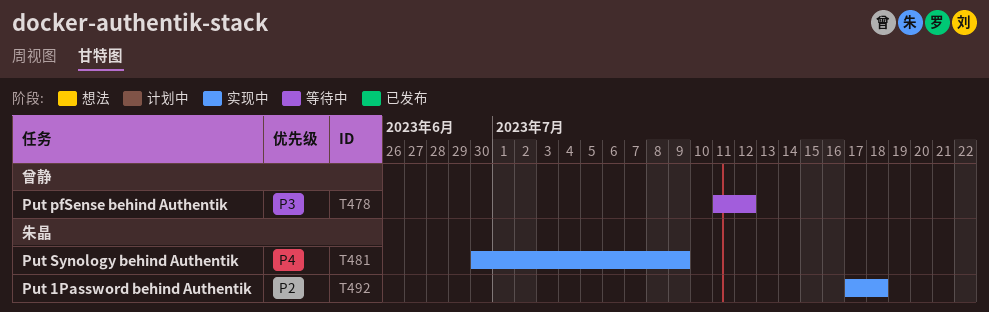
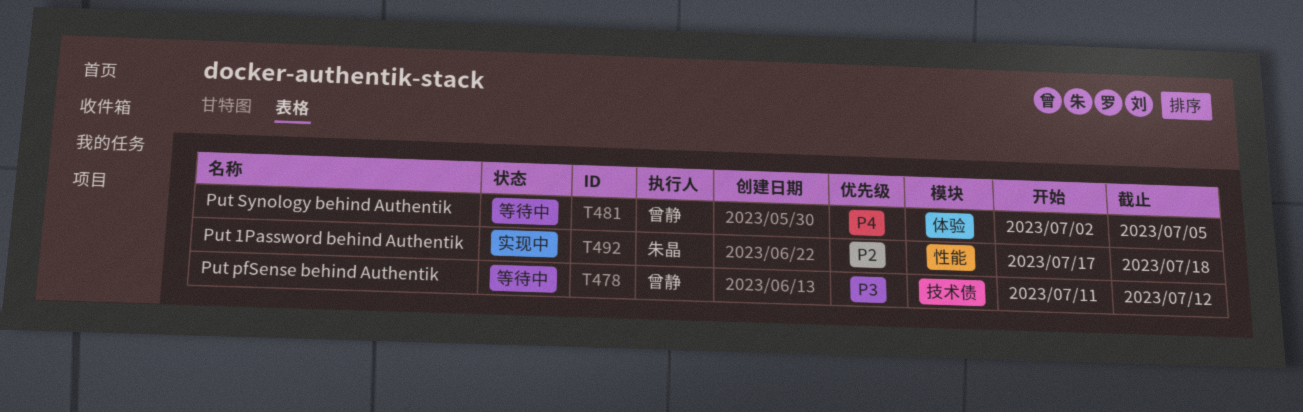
T481, status: 实现中 -> 等待中
T481, owner: 朱晶 -> 曾静
T481, start: Jun 30 -> Jul 2
T481, due: Jul 9 -> Jul 5

